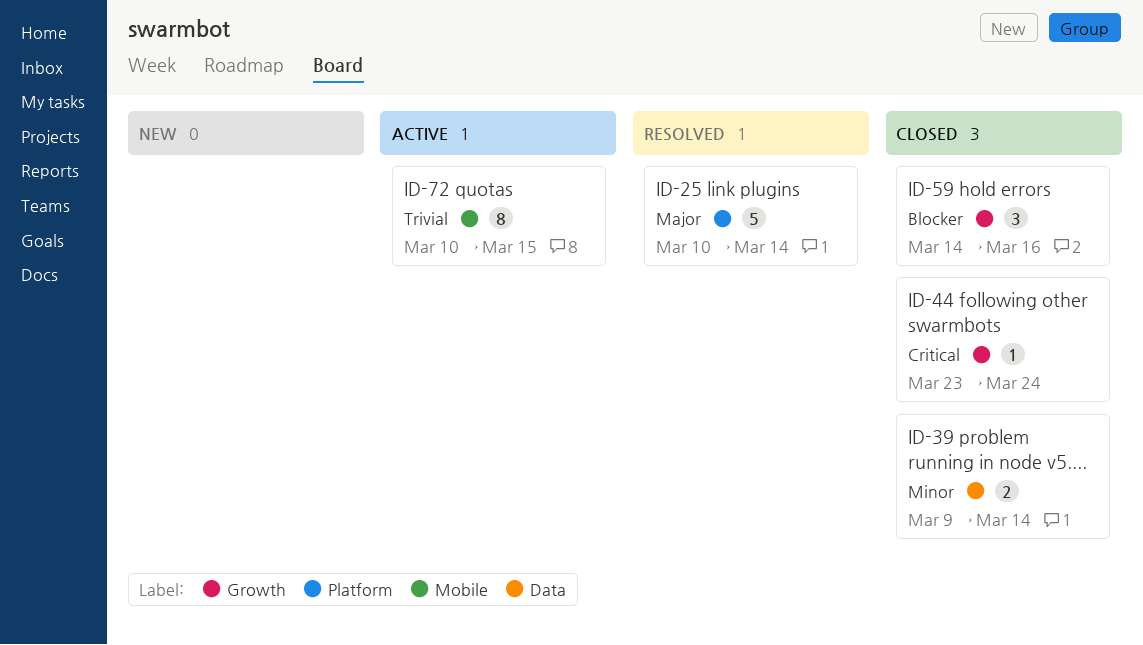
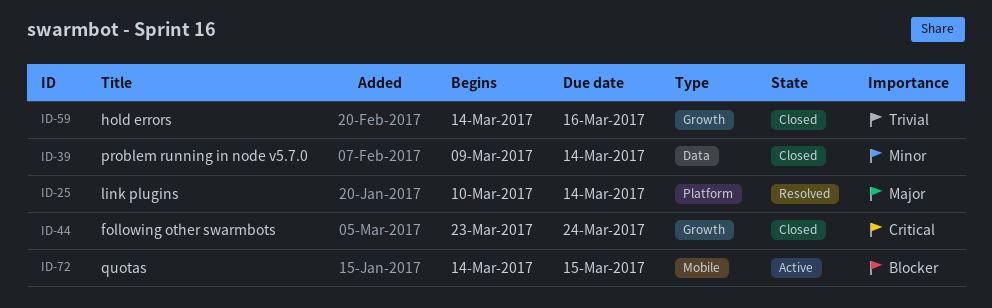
ID-59, priority: Blocker -> Trivial
ID-72, priority: Trivial -> Blocker
ID-72, start: Mar 10 -> Mar 14

